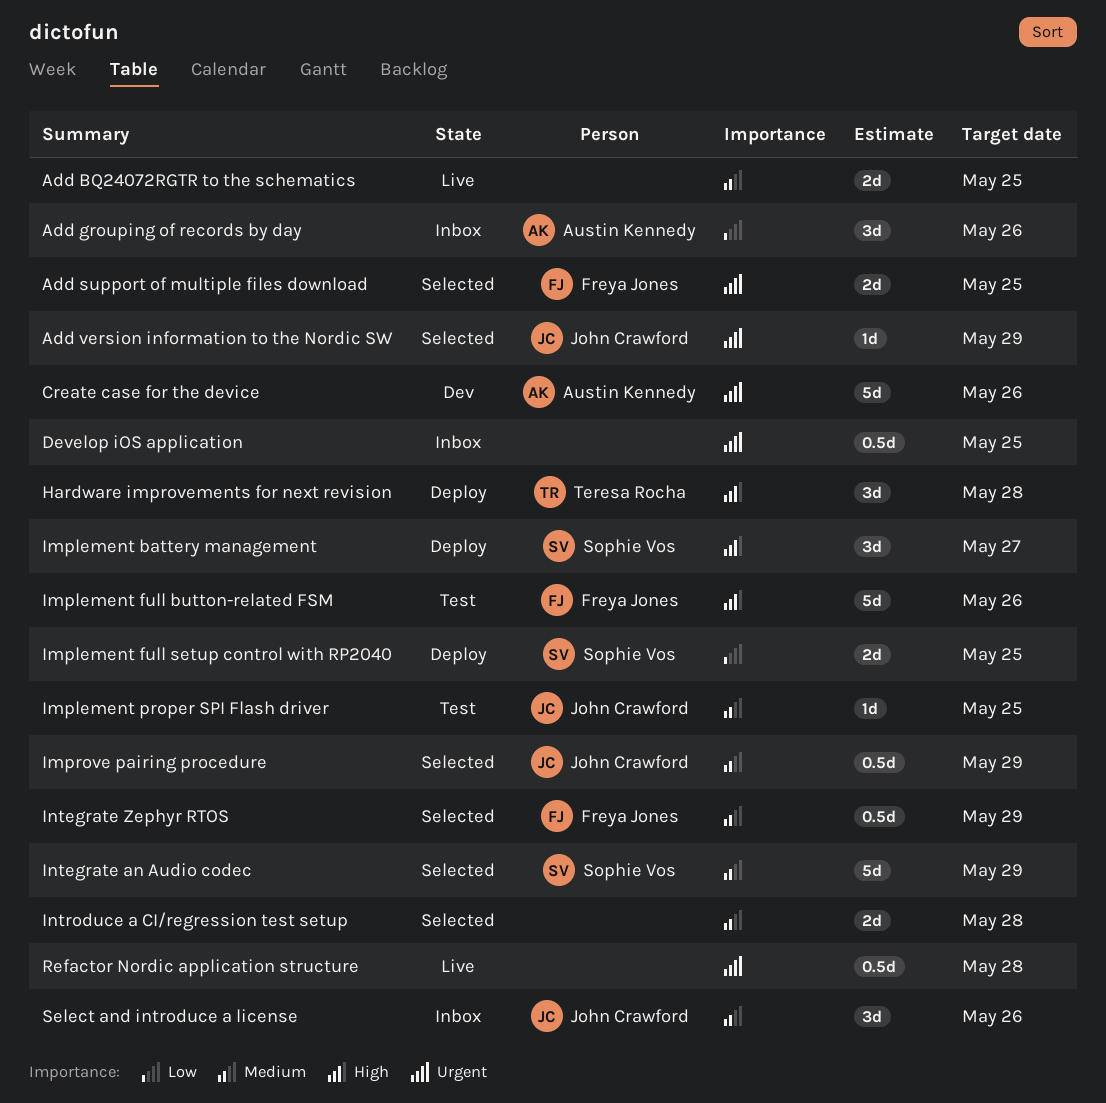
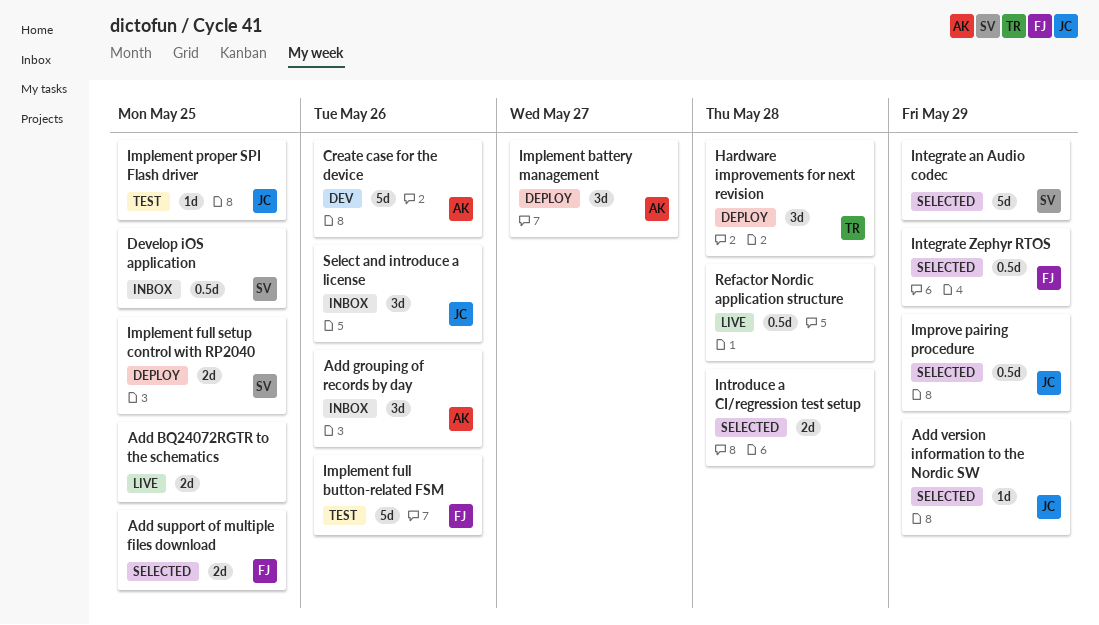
Develop iOS application, owner: none -> Sophie Vos
Implement battery management, owner: Sophie Vos -> Austin Kennedy

